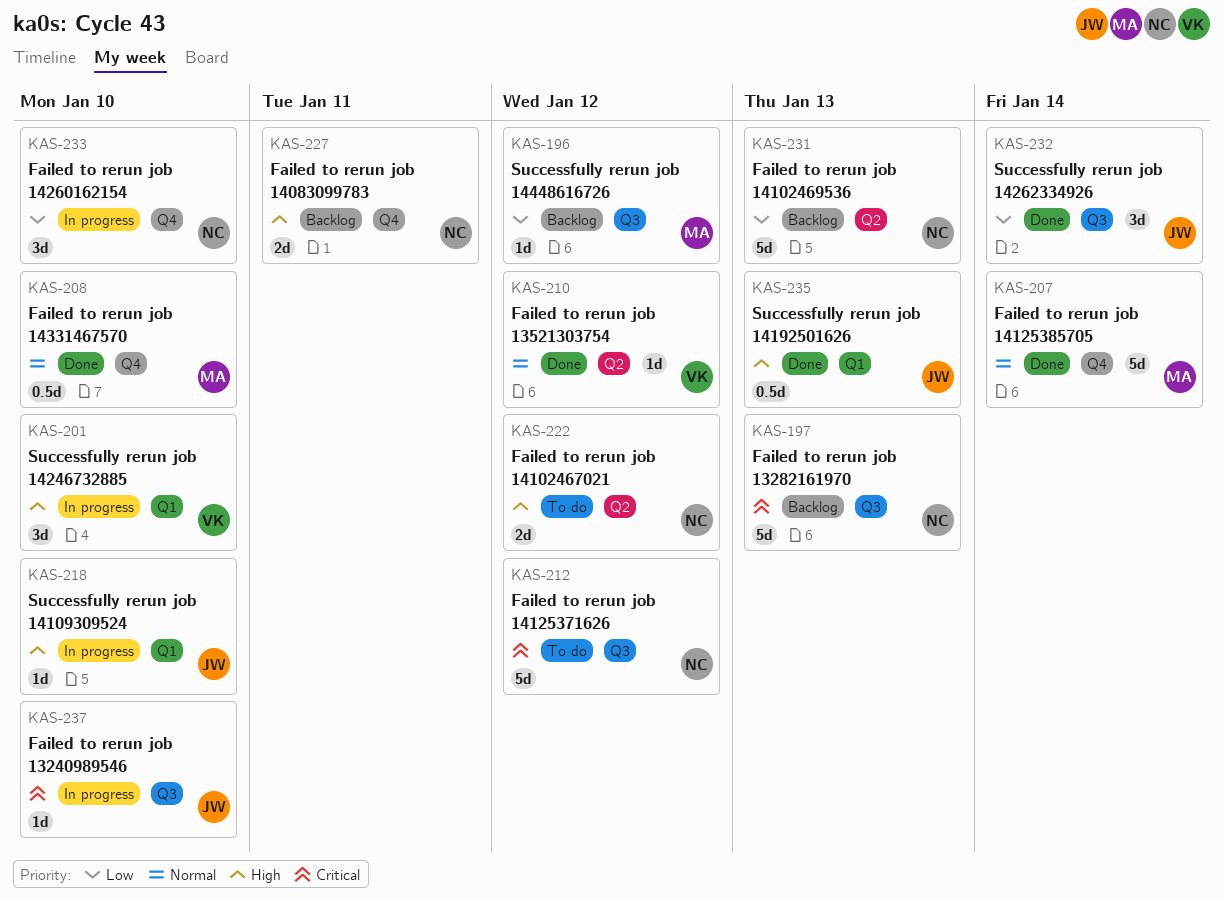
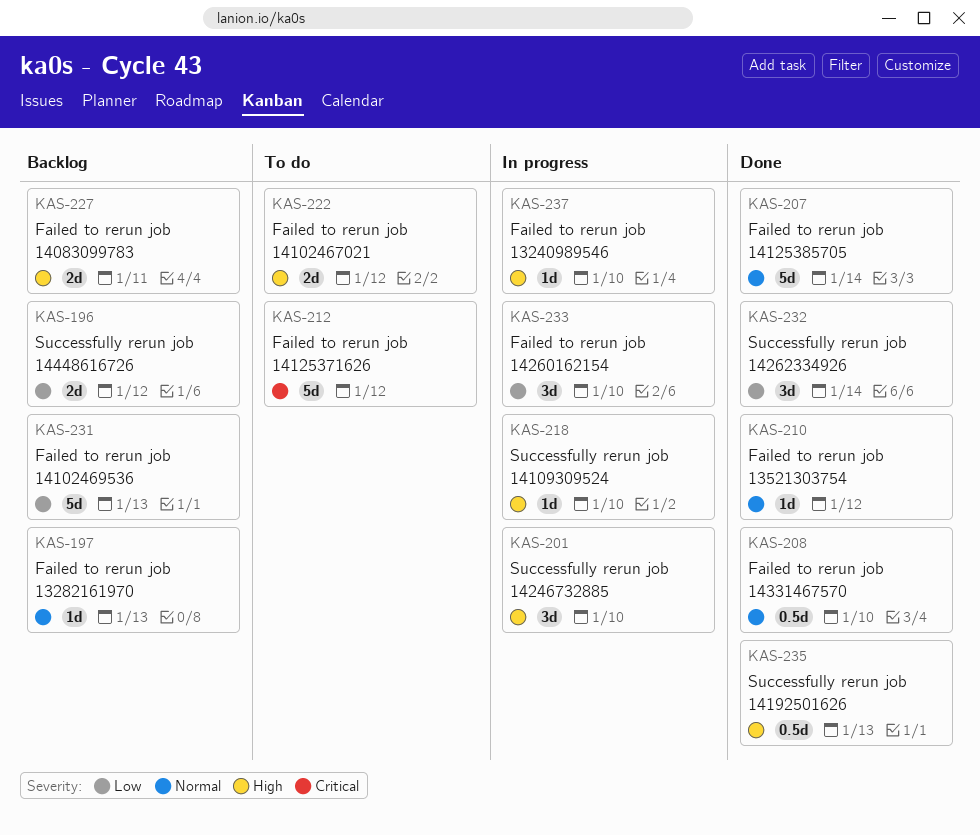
KAS-196, estimate: 1d -> 2d
KAS-197, priority: Critical -> Normal
KAS-197, estimate: 5d -> 1d
KAS-237, priority: Critical -> High

